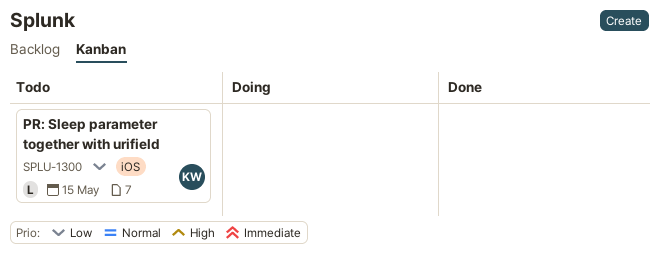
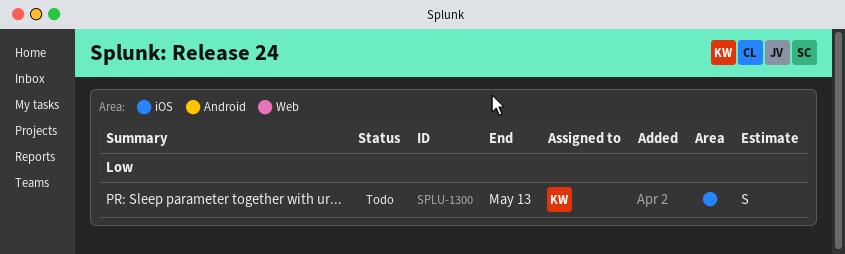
SPLU-1300, estimate: L -> S
SPLU-1300, due: May 15 -> May 13

